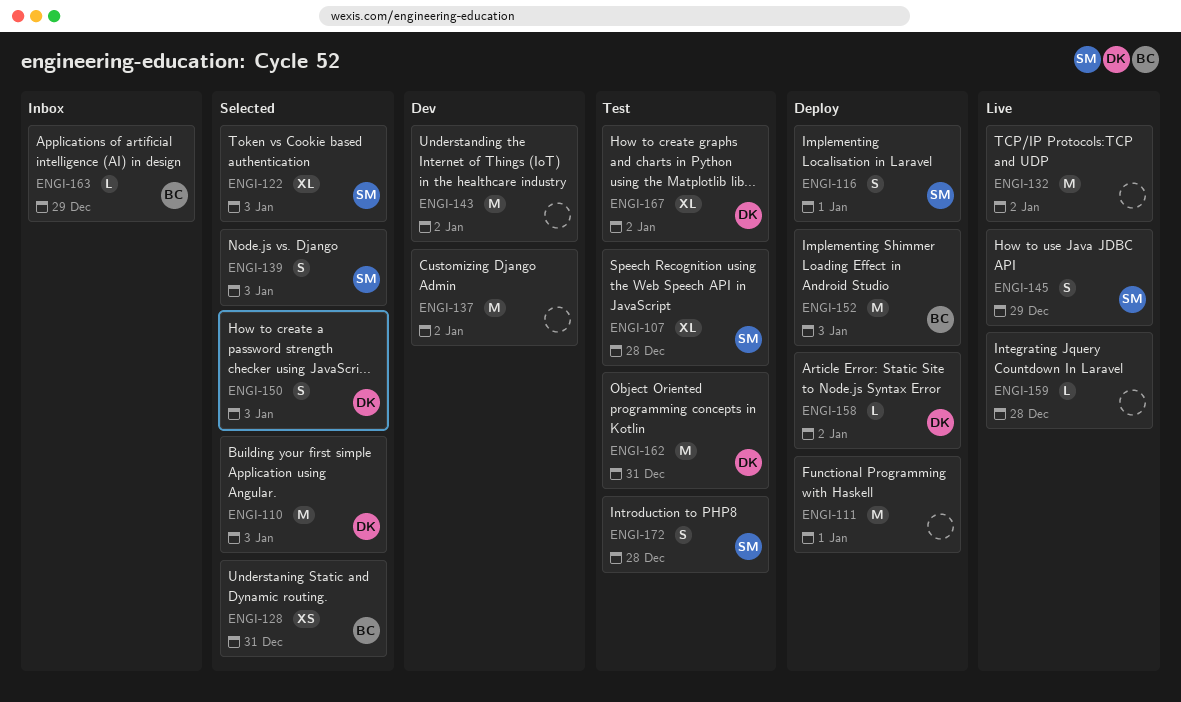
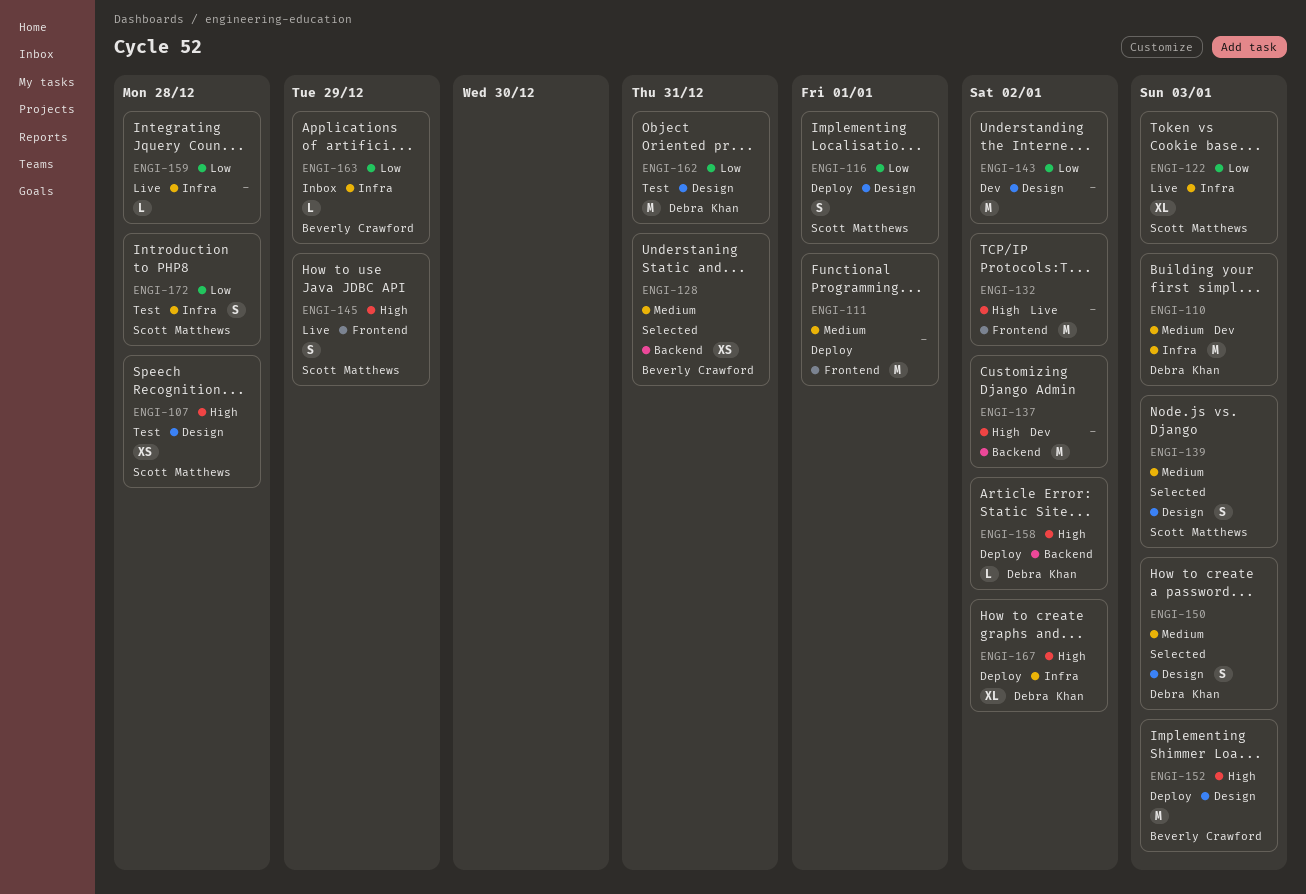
ENGI-107, estimate: XL -> XS
ENGI-110, status: Selected -> Dev
ENGI-122, status: Selected -> Live
ENGI-167, status: Test -> Deploy

